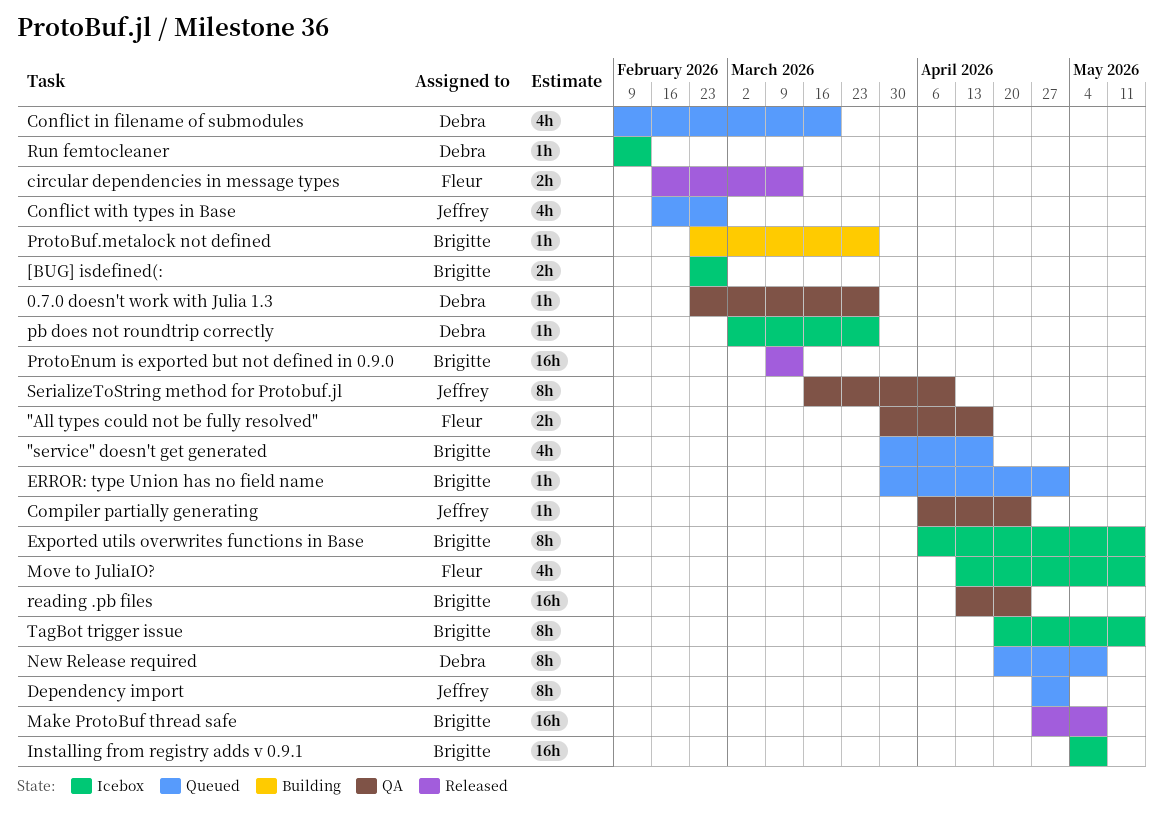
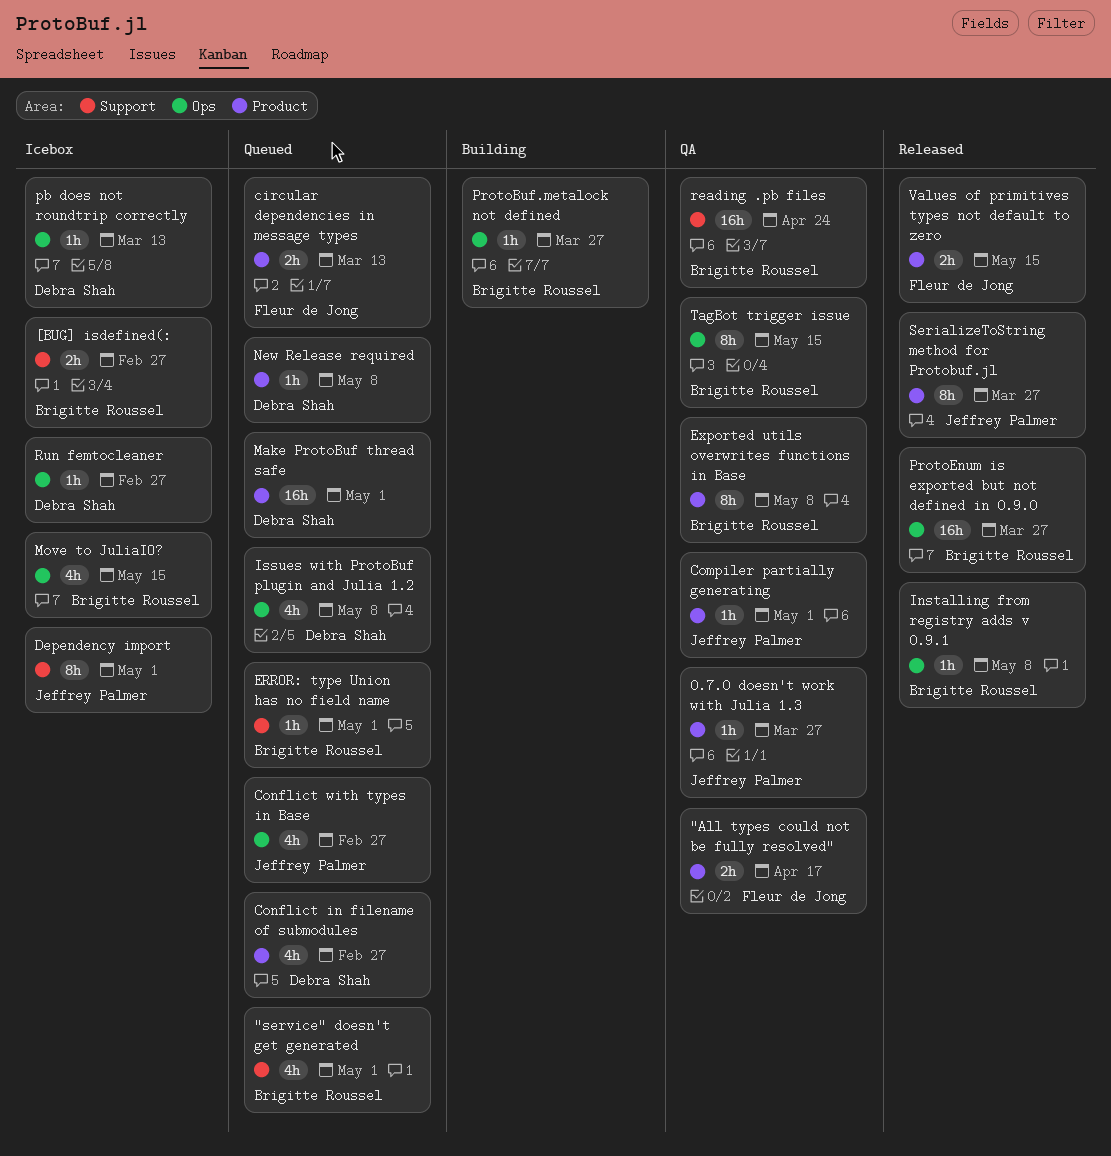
"service" doesn't get generated, due: Apr 17 -> May 1
0.7.0 doesn't work with Julia 1.3, owner: Debra Shah -> Jeffrey Palmer
circular dependencies in message types, status: Released -> Queued
Compiler partially generating, due: Apr 24 -> May 1
Conflict in filename of submodules, due: Mar 20 -> Feb 27
Dependency import, status: Queued -> Icebox
Exported utils overwrites functions in Base, status: Icebox -> QA
Exported utils overwrites functions in Base, due: May 15 -> May 8
Installing from registry adds v 0.9.1, status: Icebox -> Released
Installing from registry adds v 0.9.1, estimate: 16h -> 1h
Issues with ProtoBuf plugin and Julia 1.2: none -> present
Make ProtoBuf thread safe, status: Released -> Queued
Make ProtoBuf thread safe, owner: Brigitte Roussel -> Debra Shah
Make ProtoBuf thread safe, due: May 8 -> May 1
Move to JuliaIO?, owner: Fleur de Jong -> Brigitte Roussel
New Release required, estimate: 8h -> 1h
pb does not roundtrip correctly, due: Mar 27 -> Mar 13
ProtoEnum is exported but not defined in 0.9.0, due: Mar 13 -> Mar 27
Run femtocleaner, due: Feb 13 -> Feb 27
SerializeToString method for Protobuf.jl, status: QA -> Released
SerializeToString method for Protobuf.jl, due: Apr 10 -> Mar 27
TagBot trigger issue, status: Icebox -> QA
Values of primitives types not default to zero: none -> present

